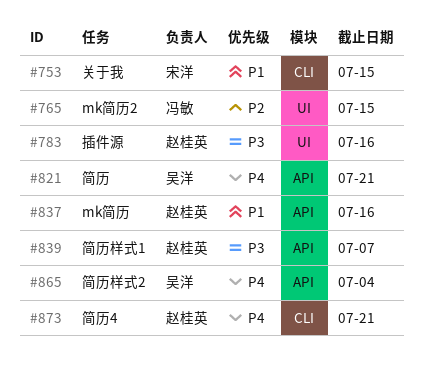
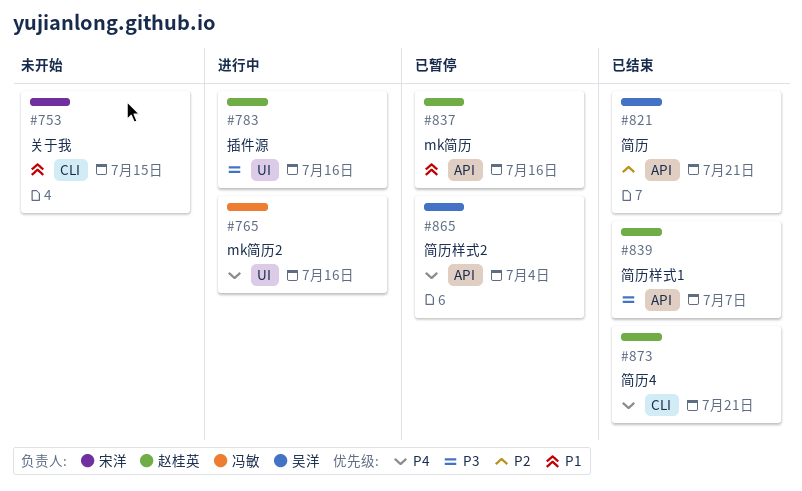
#765, priority: P2 -> P4
#765, due: Jul 15 -> Jul 16
#821, priority: P4 -> P2

